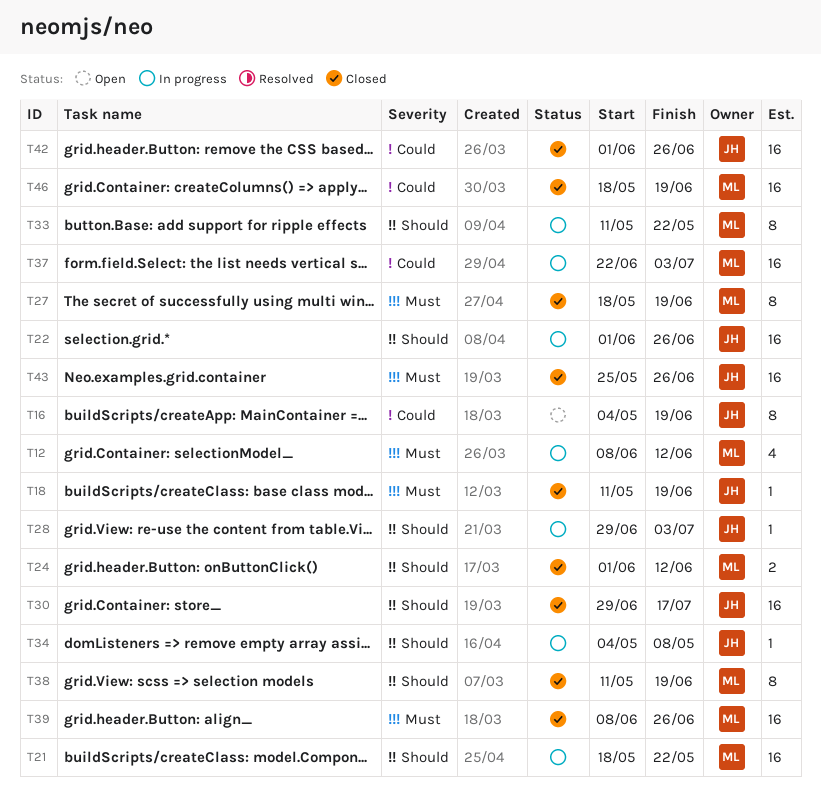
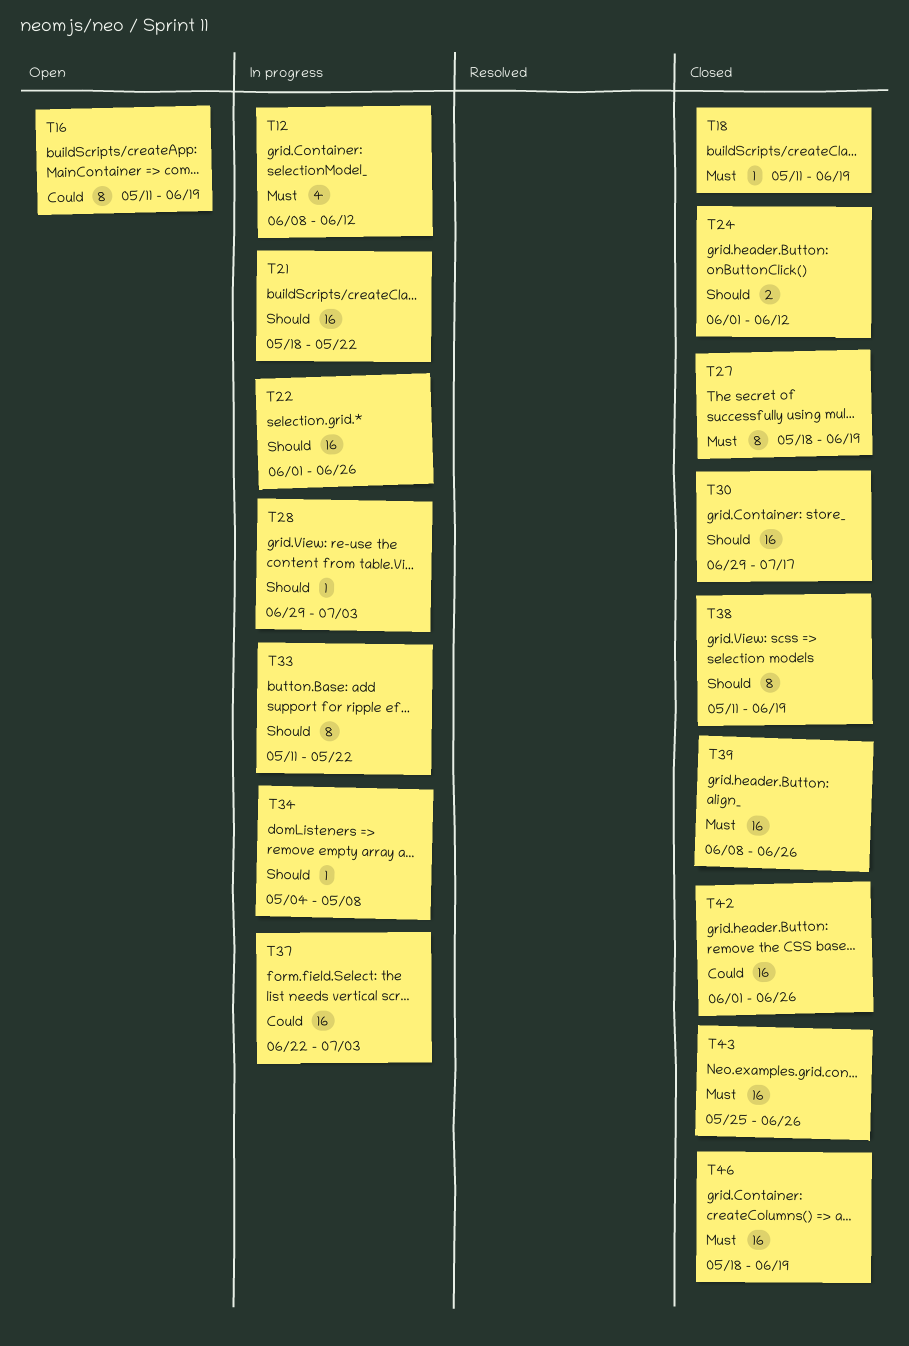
T16, start: May 4 -> May 11
T46, priority: Could -> Must

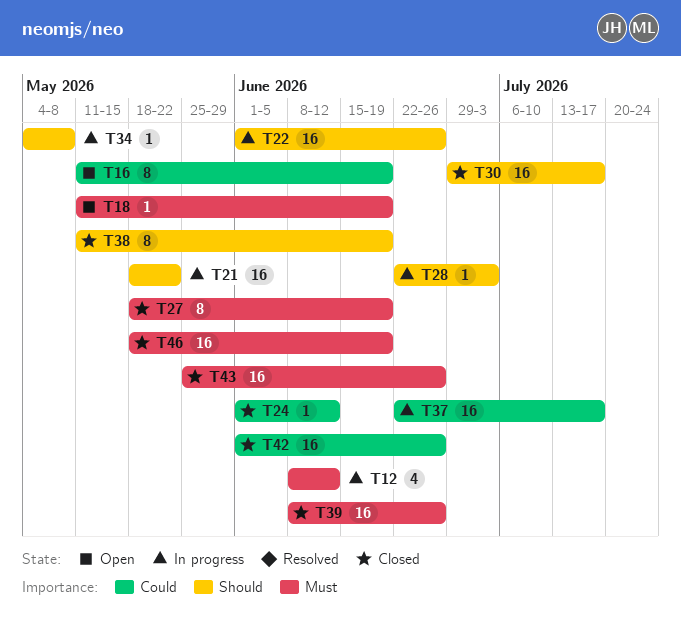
T18, status: Closed -> Open
T24, priority: Should -> Could
T24, estimate: 2 -> 1
T28, start: Jun 29 -> Jun 22
T33: present -> none
T37, due: Jul 3 -> Jul 17

